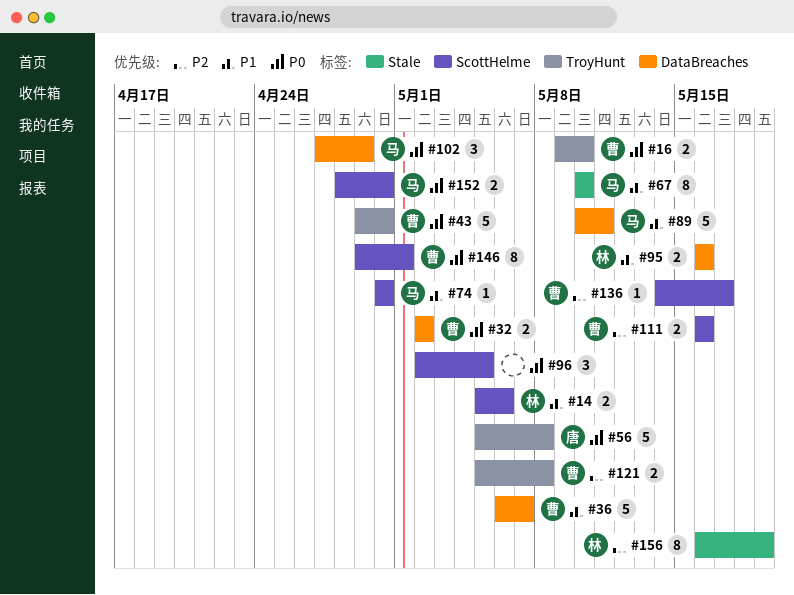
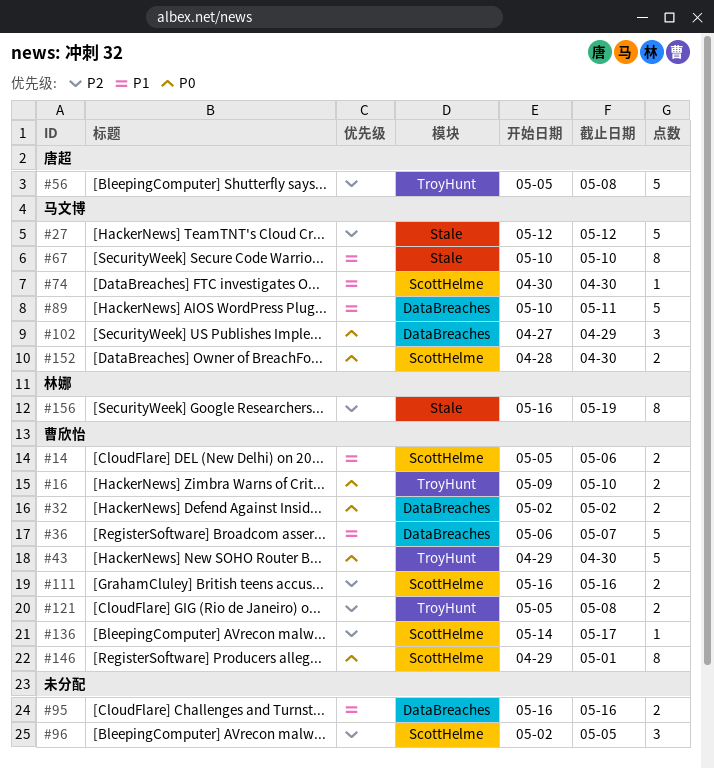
#14, owner: 林娜 -> 曹欣怡
#27: none -> present
#56, priority: P0 -> P2
#95, owner: 林娜 -> none
#96, priority: P0 -> P2

